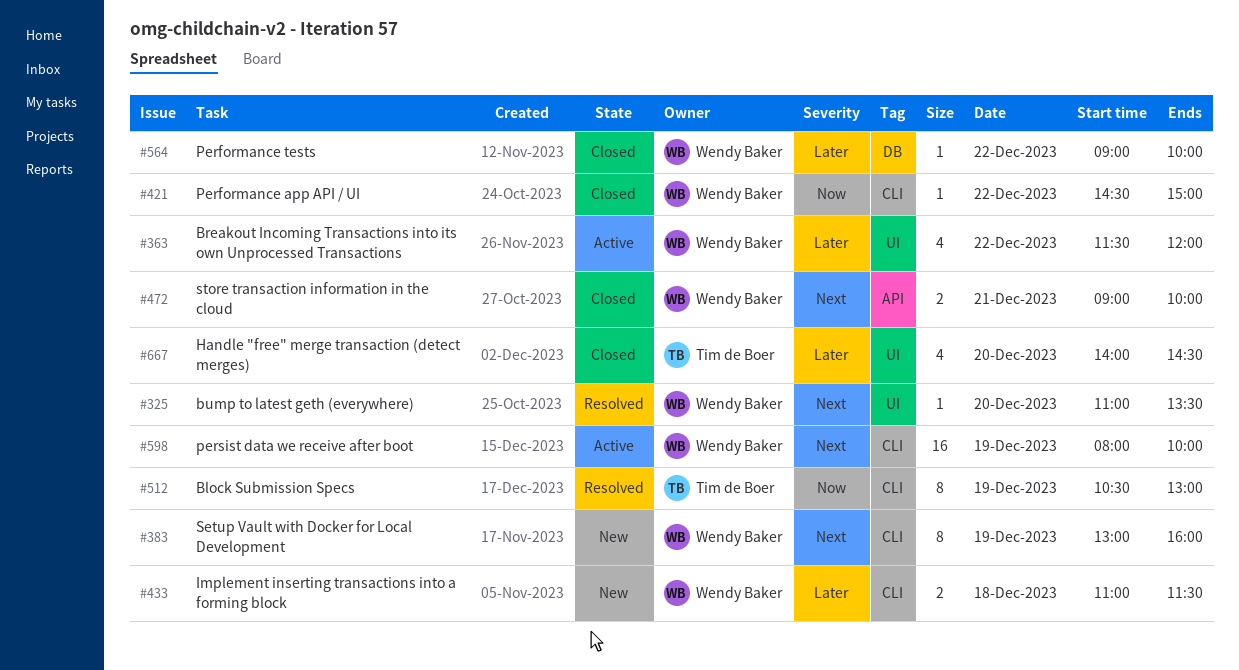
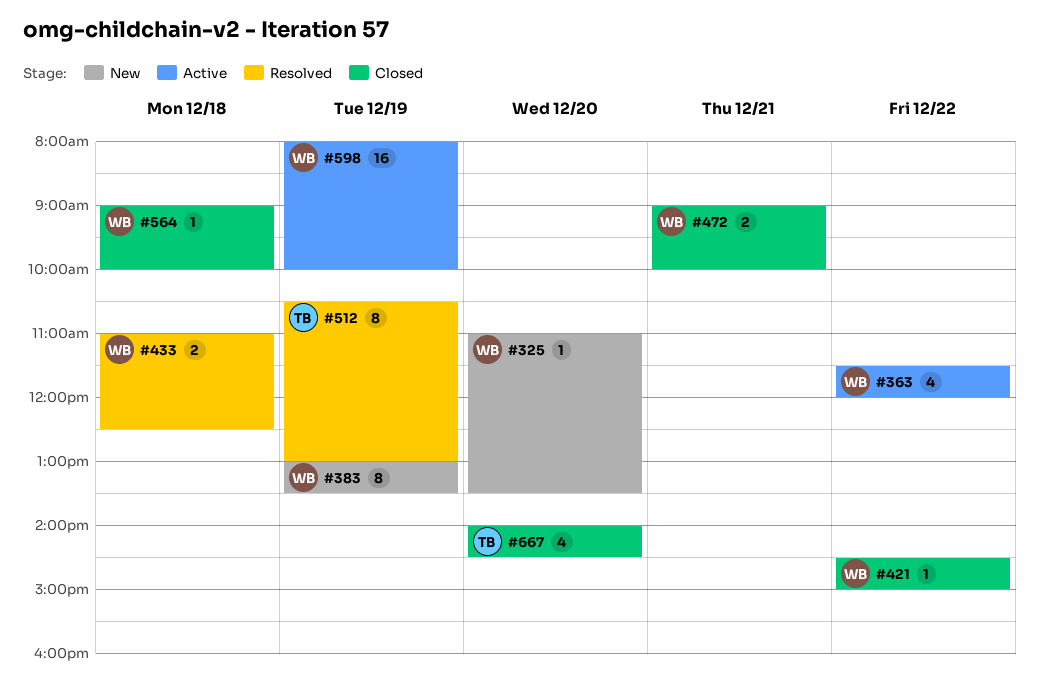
#325, status: Resolved -> New
#383, ends: 16:00 -> 13:30
#433, status: New -> Resolved
#433, ends: 11:30 -> 12:30
#564, day: Dec 22 -> Dec 18

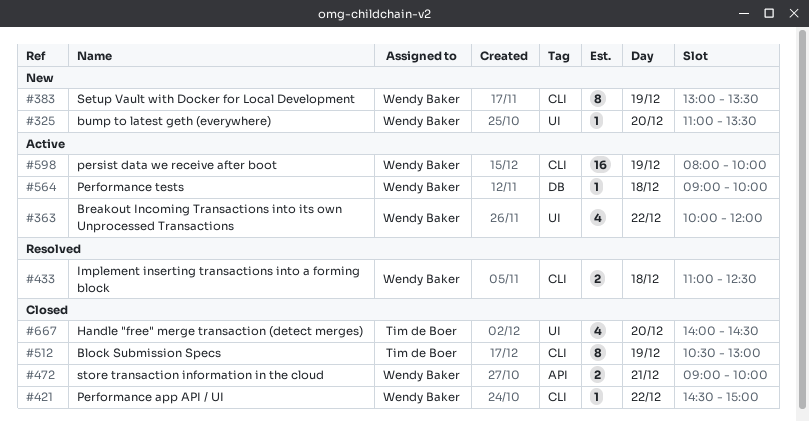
#363, begins: 11:30 -> 10:00
#512, status: Resolved -> Closed
#564, status: Closed -> Active

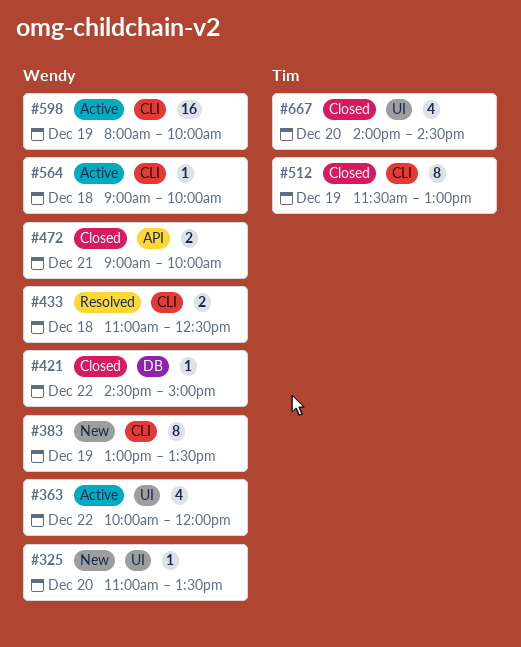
#421, label: CLI -> DB
#512, begins: 10:30 -> 11:30
#564, label: DB -> CLI

